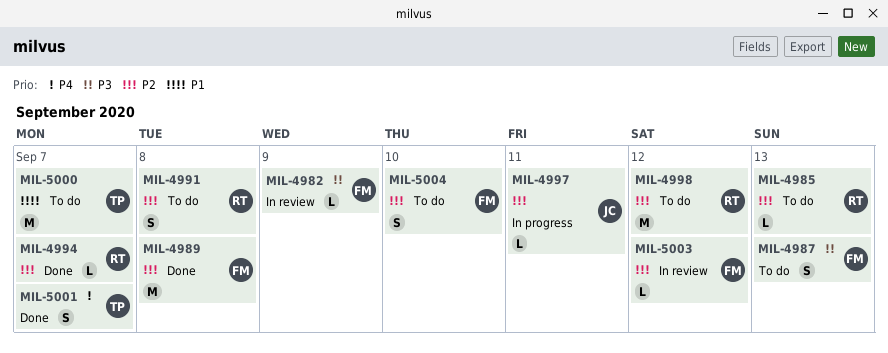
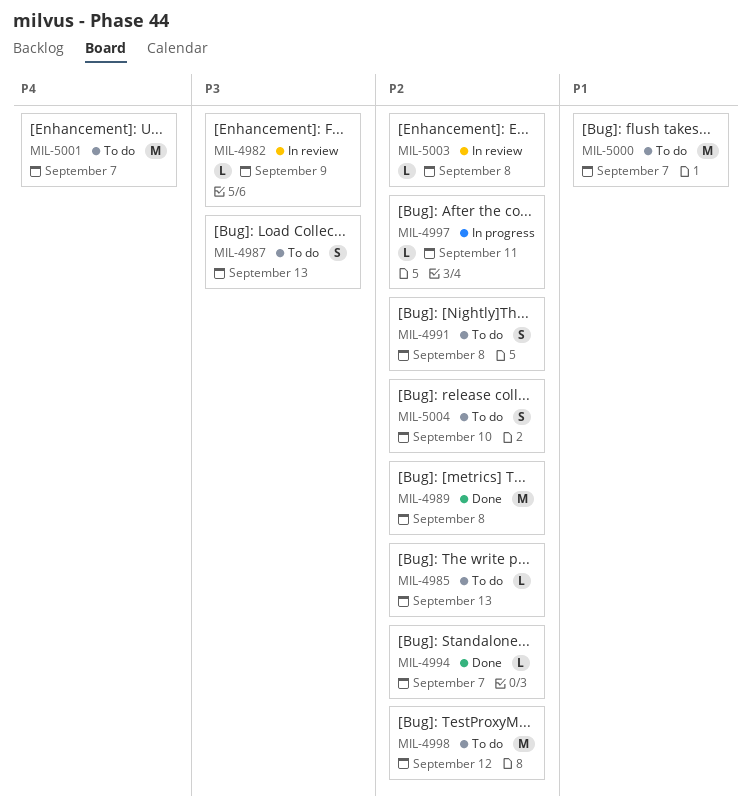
MIL-5001, status: Done -> To do
MIL-5001, estimate: S -> M
MIL-5003, due: Sep 12 -> Sep 8

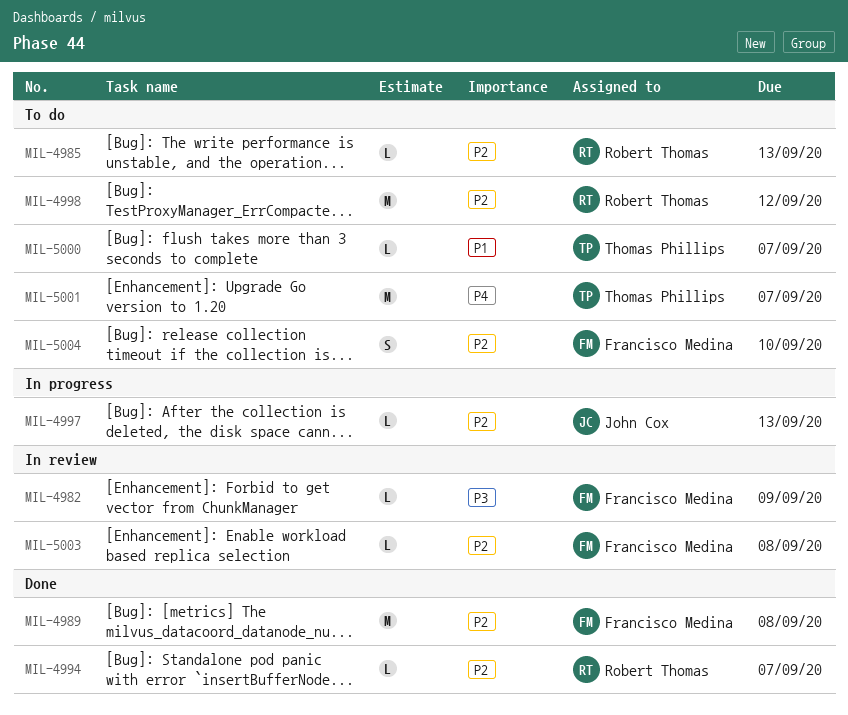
MIL-4987: present -> none
MIL-4991: present -> none
MIL-4997, due: Sep 11 -> Sep 13
MIL-5000, estimate: M -> L

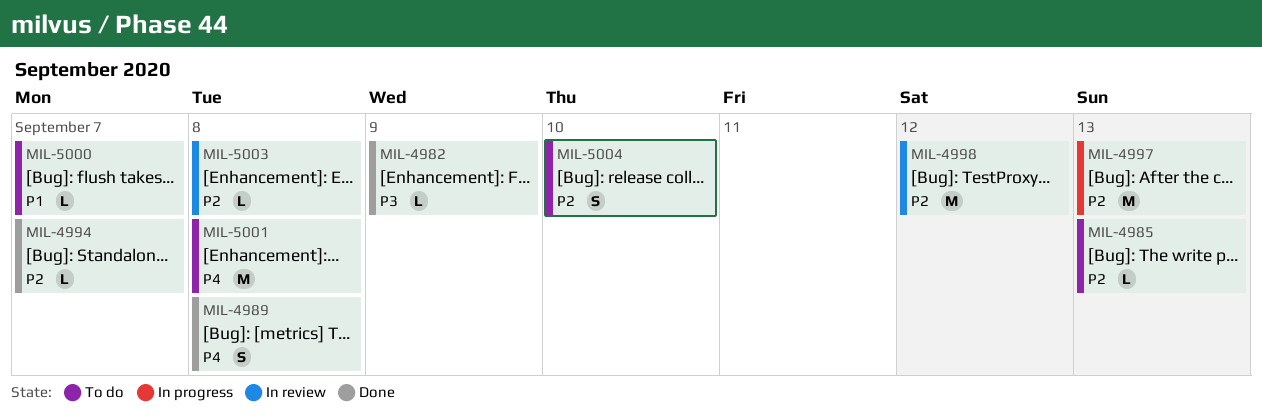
MIL-4982, status: In review -> Done
MIL-4989, priority: P2 -> P4
MIL-4989, estimate: M -> S
MIL-4997, estimate: L -> M
MIL-4998, status: To do -> In review
MIL-5001, due: Sep 7 -> Sep 8

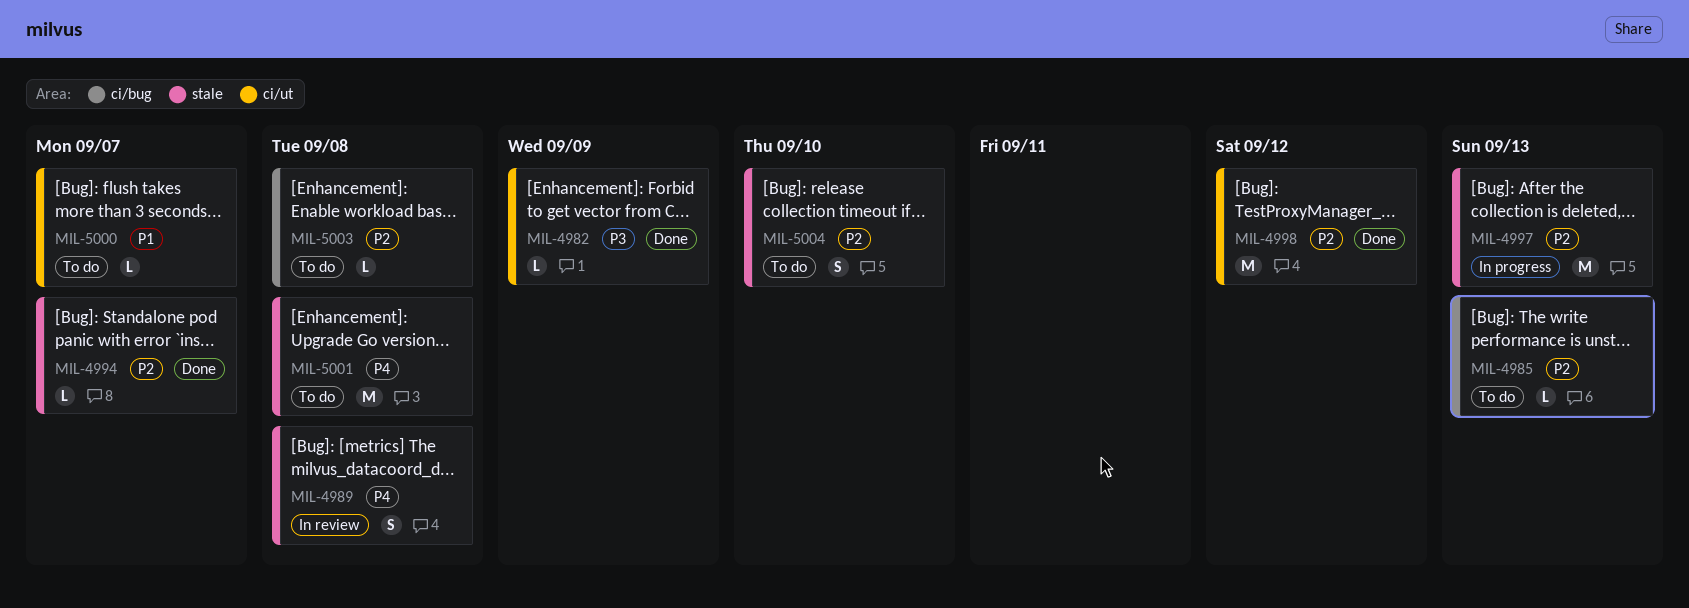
MIL-4989, status: Done -> In review
MIL-4998, status: In review -> Done
MIL-5003, status: In review -> To do

